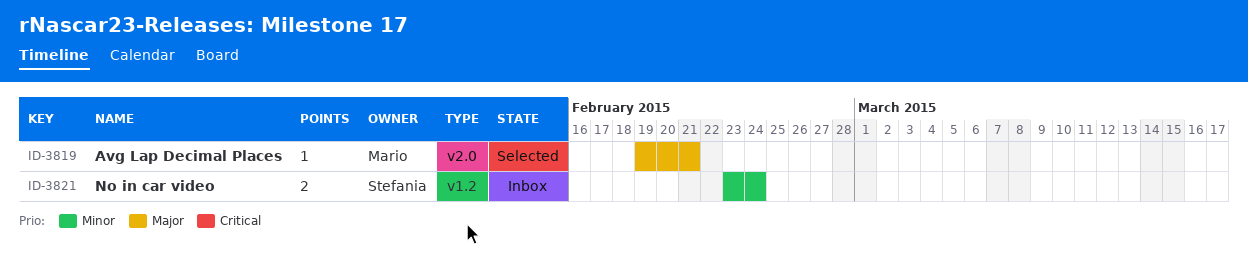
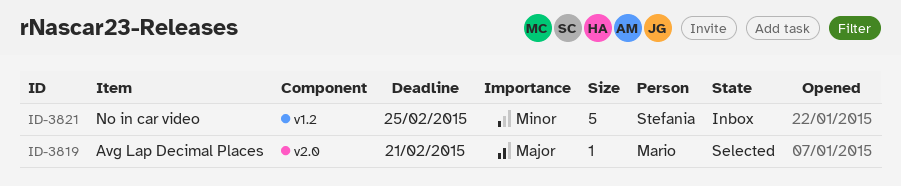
ID-3821, estimate: 2 -> 5
ID-3821, due: Feb 24 -> Feb 25

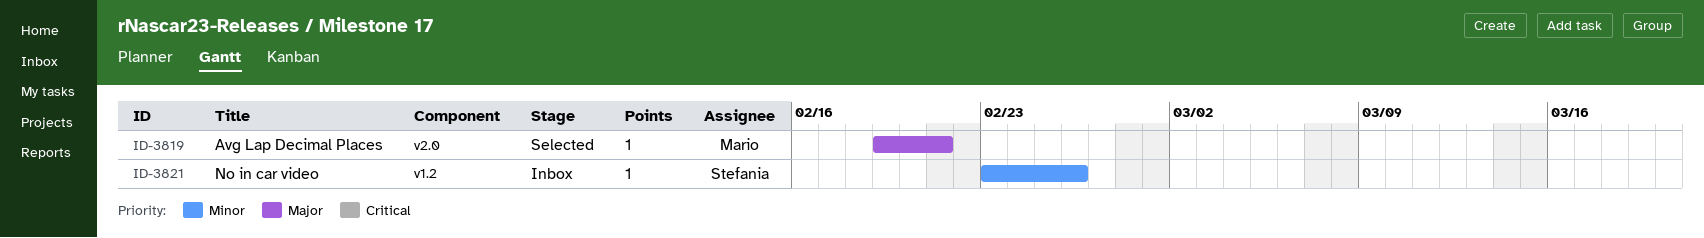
ID-3821, estimate: 5 -> 1
ID-3821, due: Feb 25 -> Feb 26

